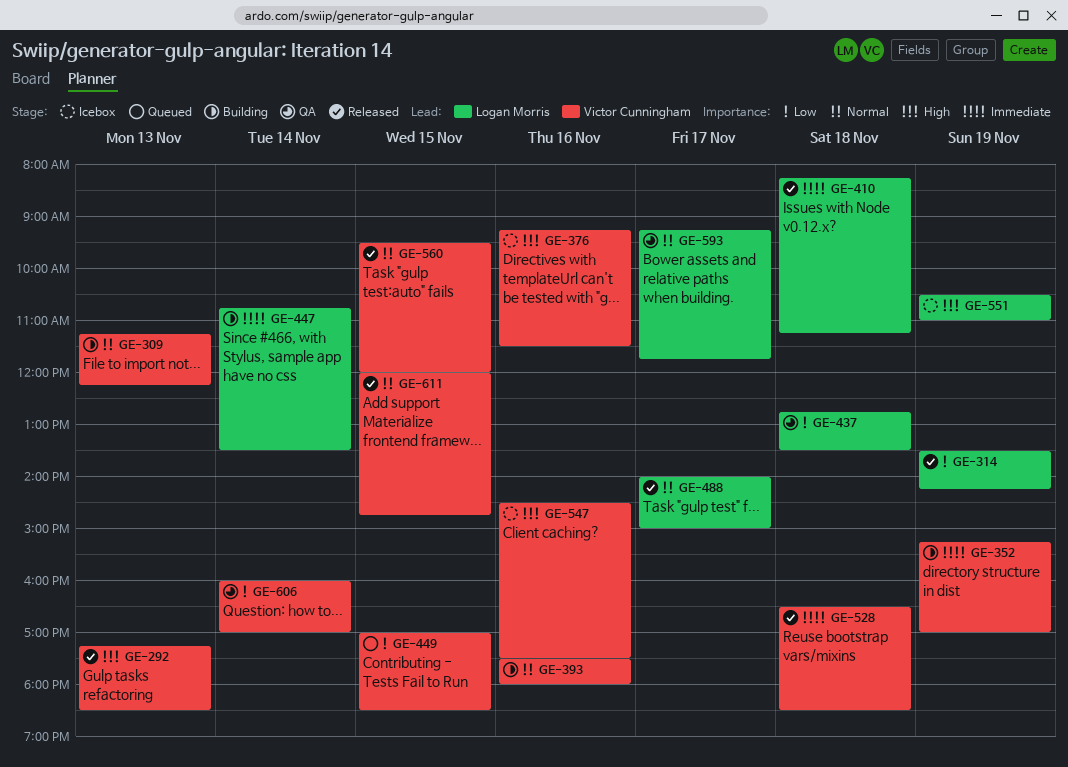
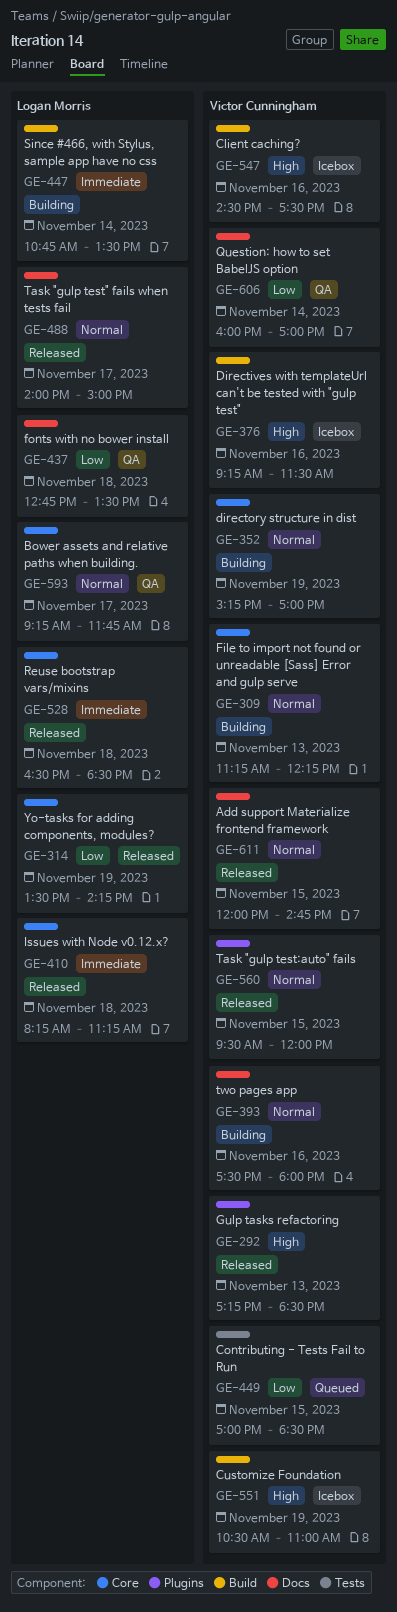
GE-352, priority: Immediate -> Normal
GE-528, owner: Victor Cunningham -> Logan Morris
GE-551, owner: Logan Morris -> Victor Cunningham

